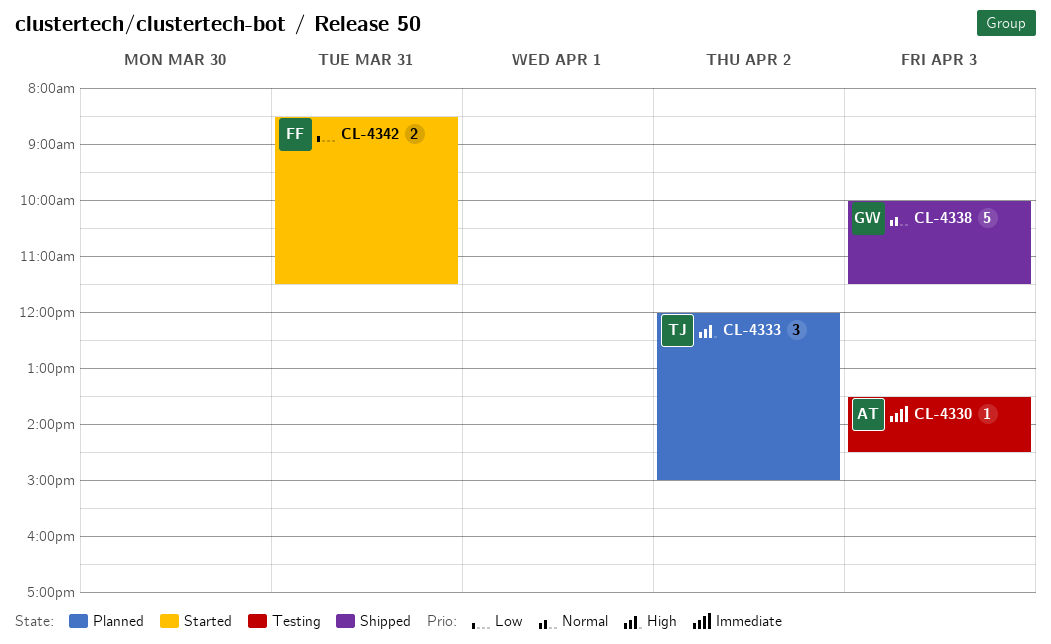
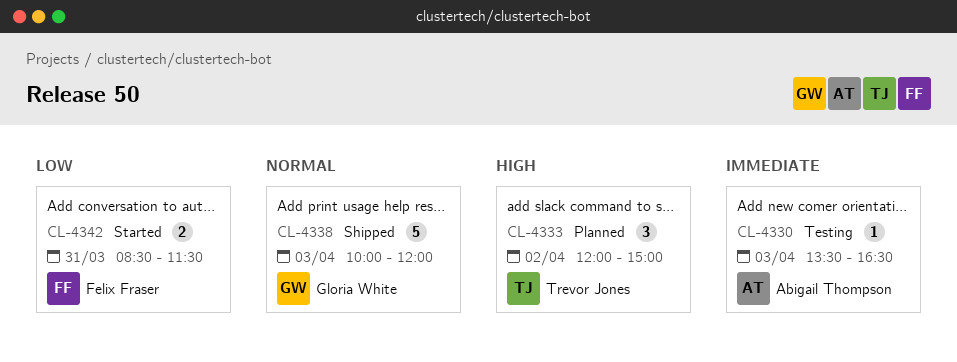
CL-4330, ends: 14:30 -> 16:30
CL-4338, ends: 11:30 -> 12:00

